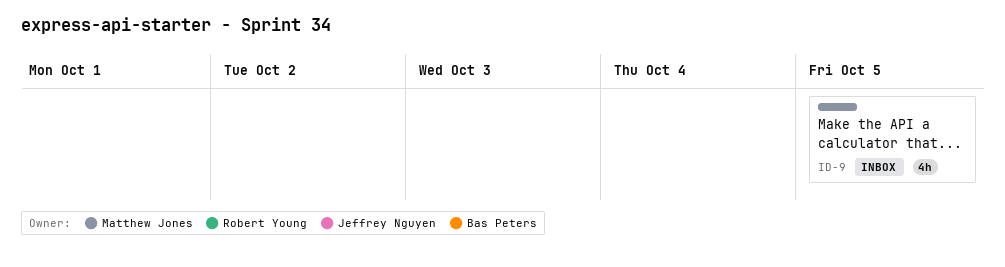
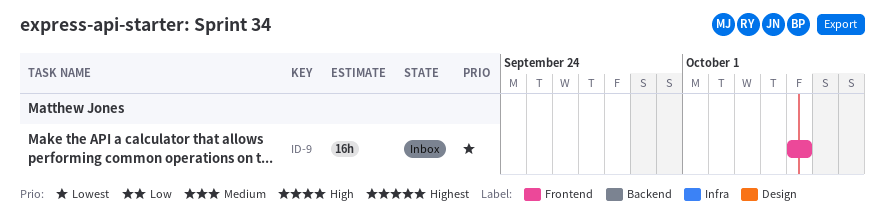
ID-9, estimate: 4h -> 16h

